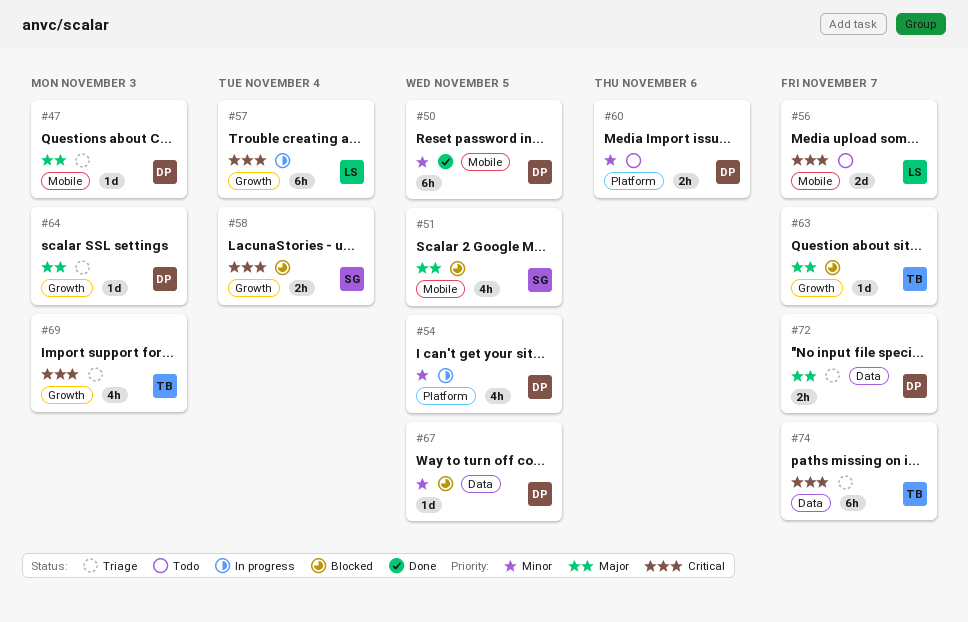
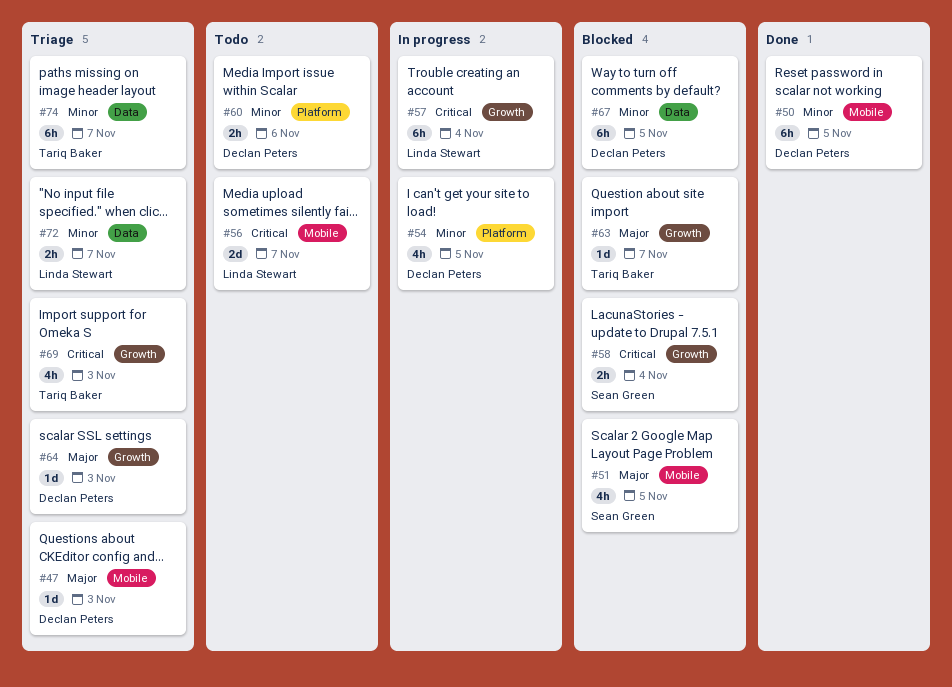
#67, estimate: 1d -> 6h
#72, owner: Declan Peters -> Linda Stewart
#72, priority: Major -> Minor
#74, priority: Critical -> Minor

